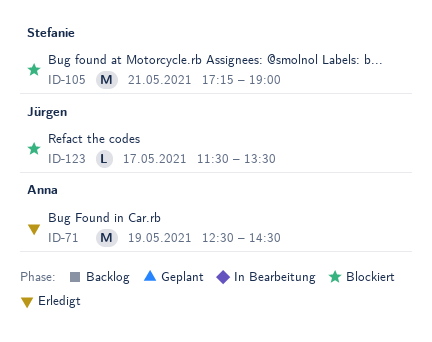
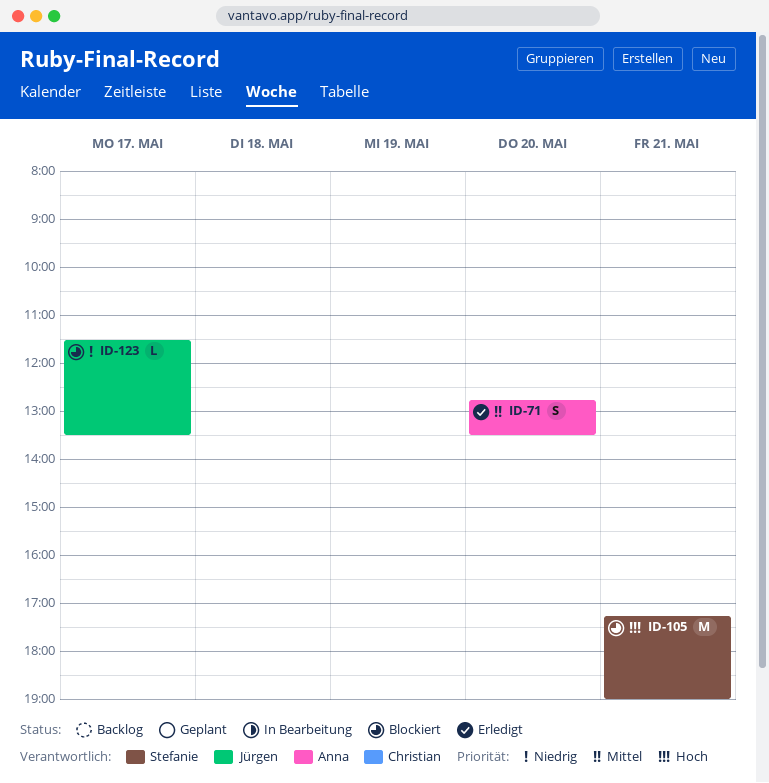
ID-71, estimate: M -> S
ID-71, day: May 19 -> May 20
ID-71, begins: 12:30 -> 12:45
ID-71, ends: 14:30 -> 13:30

